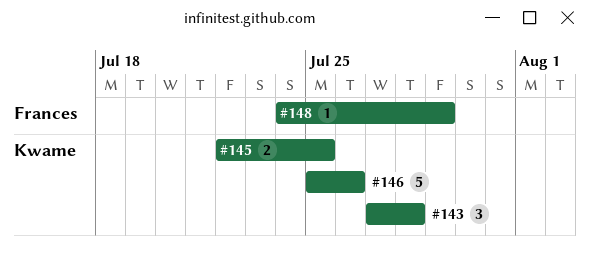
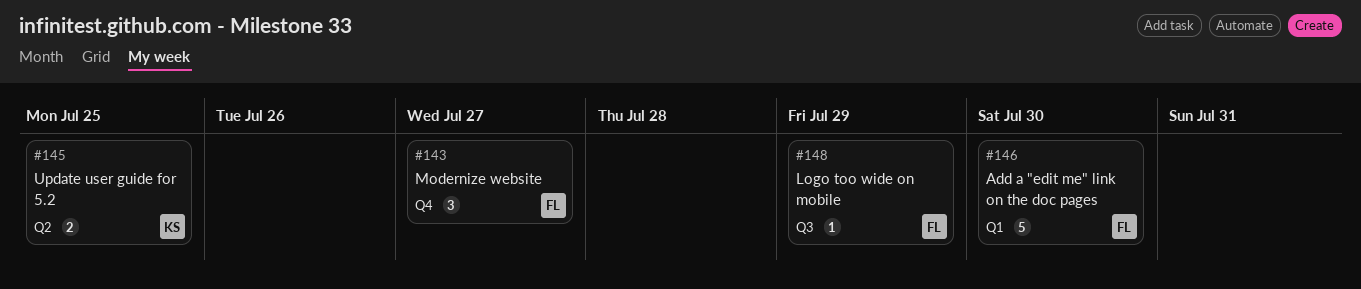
#143, owner: Kwame -> Frances
#143, due: Jul 28 -> Jul 27
#146, owner: Kwame -> Frances
#146, due: Jul 26 -> Jul 30

